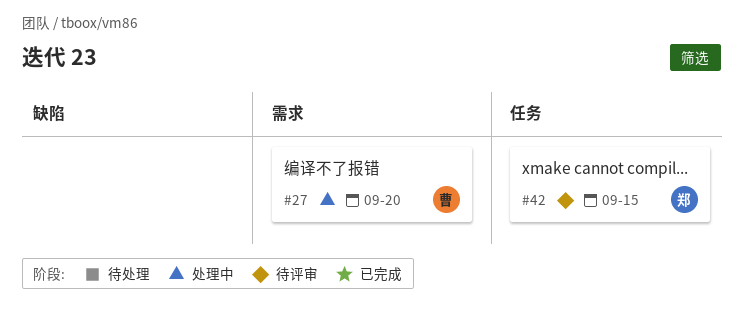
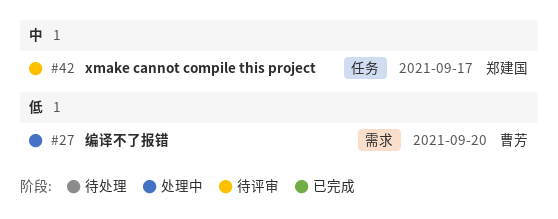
#42, due: Sep 15 -> Sep 17

